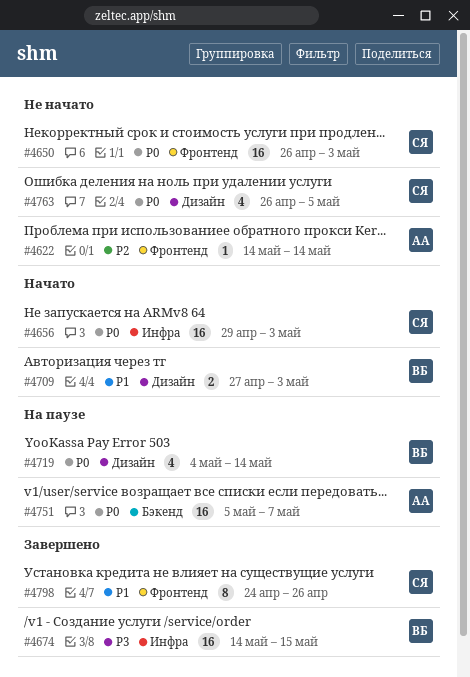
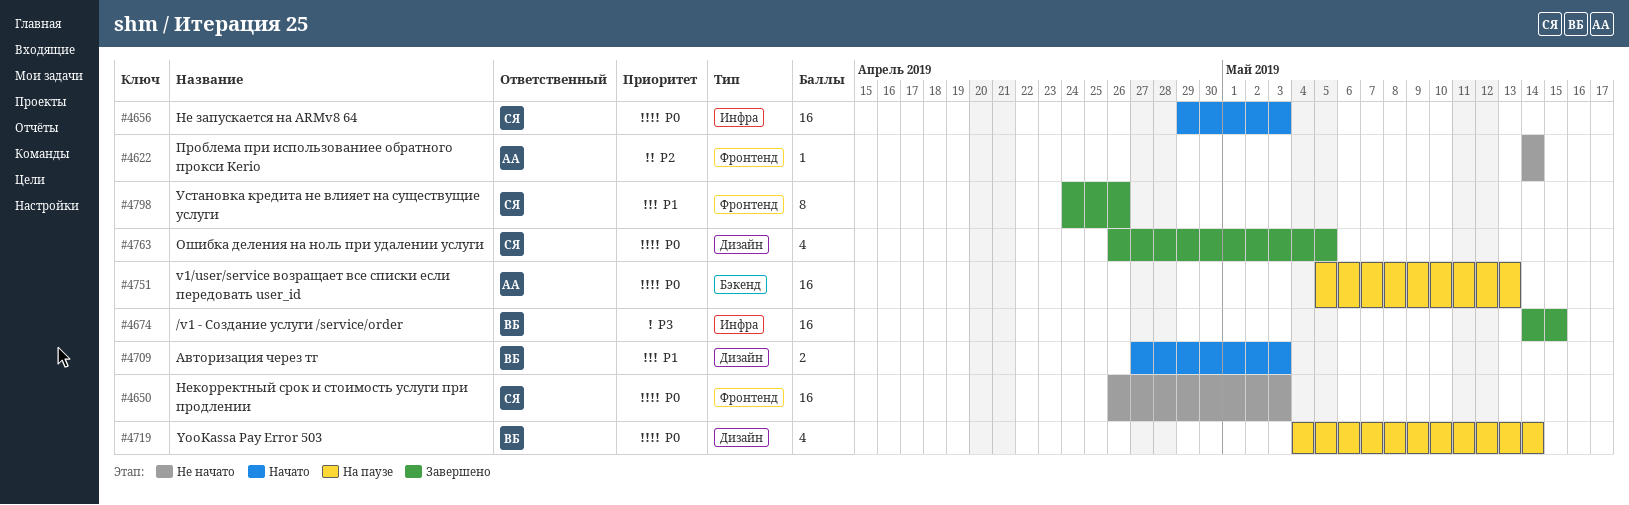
#4751, due: May 7 -> May 13
#4763, status: Не начато -> Завершено

